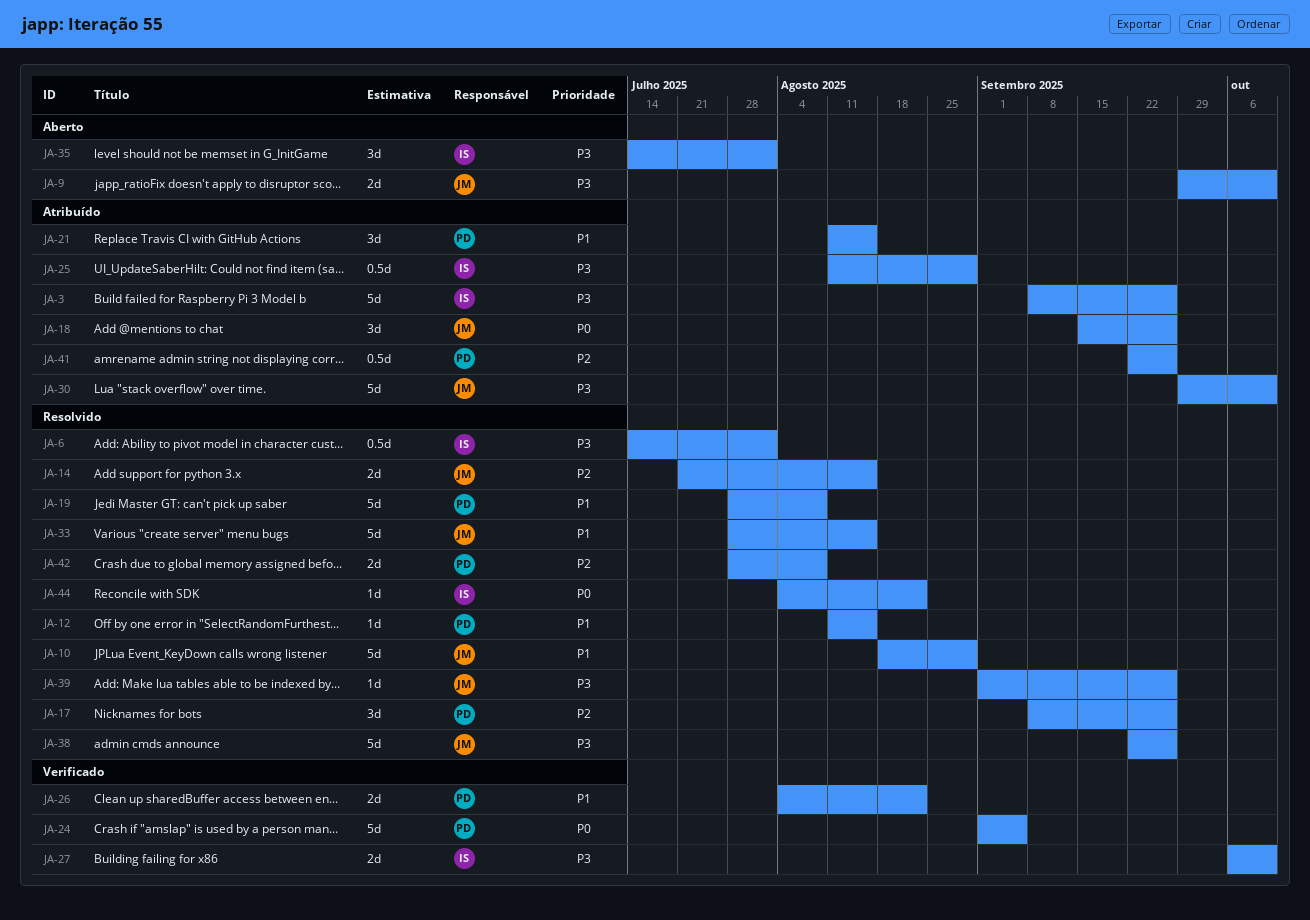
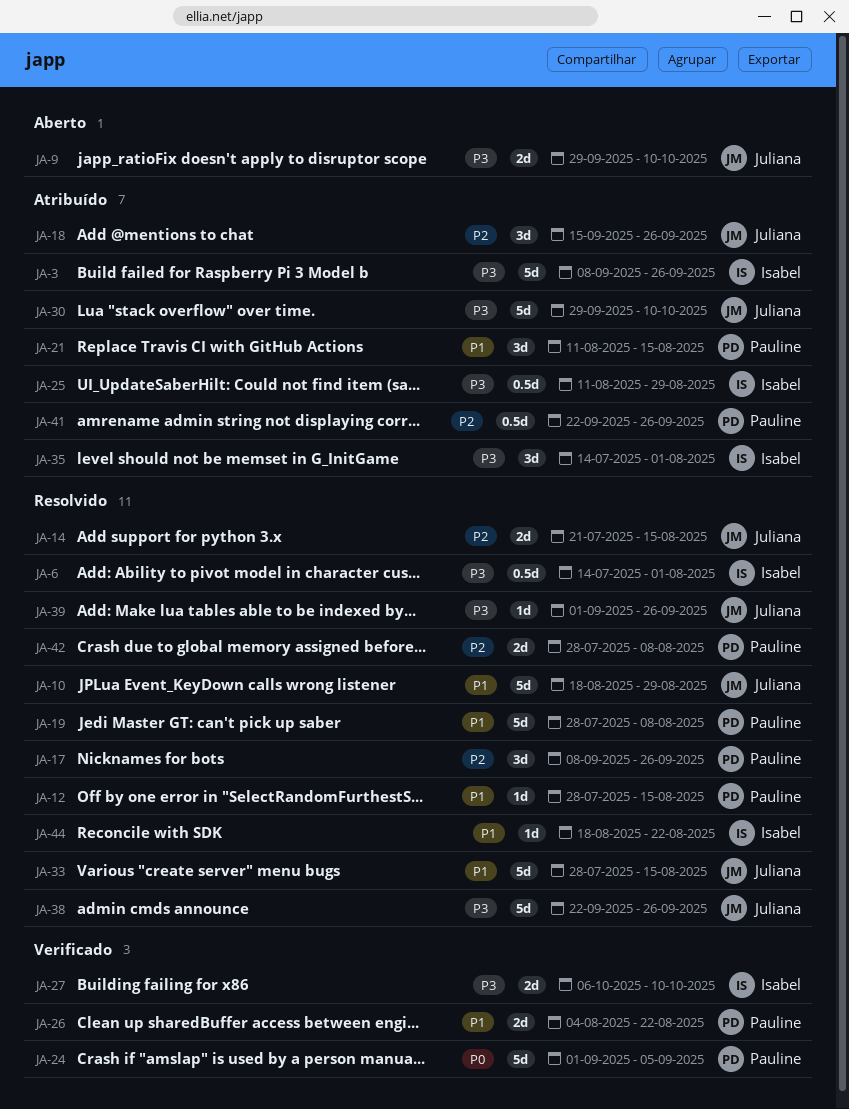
JA-12, start: Aug 11 -> Jul 28
JA-18, priority: P0 -> P2
JA-35, status: Aberto -> Atribuído
JA-44, priority: P0 -> P1
JA-44, start: Aug 4 -> Aug 18

